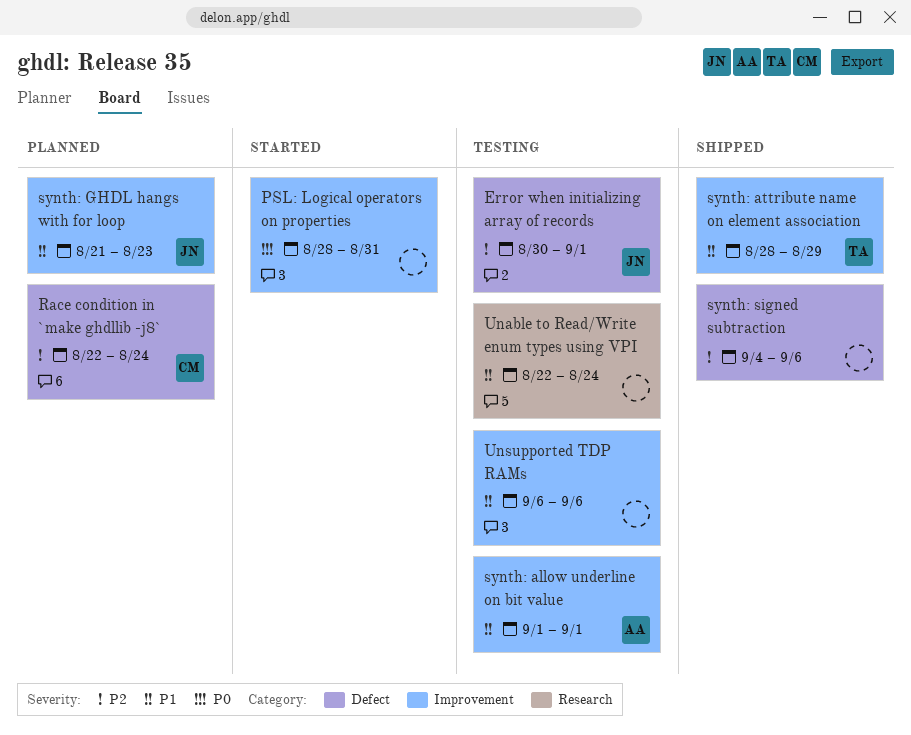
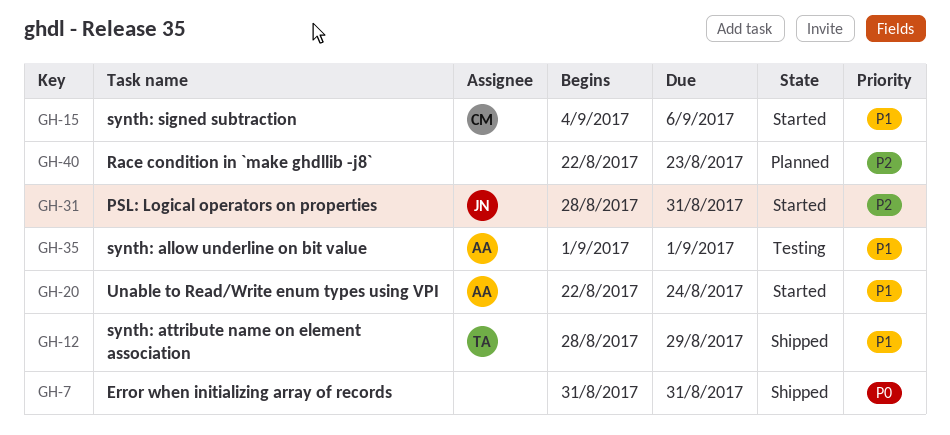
Error when initializing array of records, status: Testing -> Shipped
Error when initializing array of records, owner: JN -> none
Error when initializing array of records, priority: P2 -> P0
Error when initializing array of records, start: Aug 30 -> Aug 31
Error when initializing array of records, due: Sep 1 -> Aug 31
PSL: Logical operators on properties, owner: none -> JN
PSL: Logical operators on properties, priority: P0 -> P2
Race condition in `make ghdllib -j8`, owner: CM -> none
Race condition in `make ghdllib -j8`, due: Aug 24 -> Aug 23
synth: GHDL hangs with for loop: present -> none
synth: signed subtraction, status: Shipped -> Started
synth: signed subtraction, owner: none -> CM
synth: signed subtraction, priority: P2 -> P1
Unable to Read/Write enum types using VPI, status: Testing -> Started
Unable to Read/Write enum types using VPI, owner: none -> AA
Unsupported TDP RAMs: present -> none

